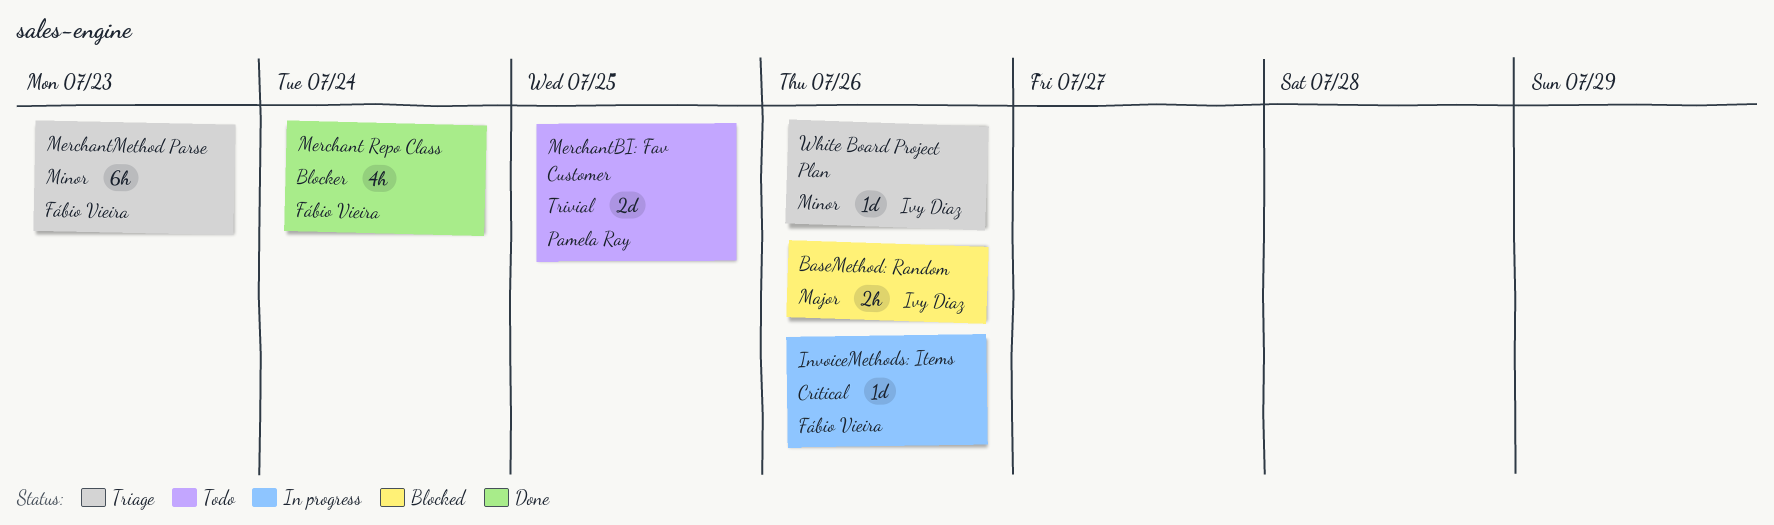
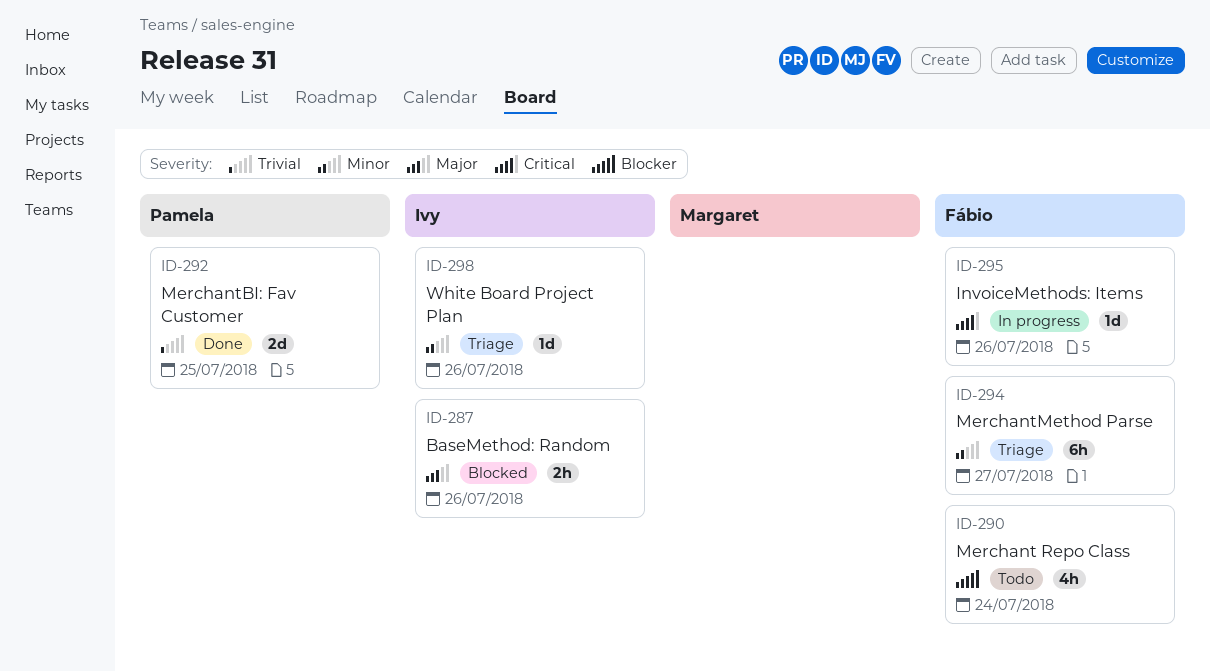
Merchant Repo Class, status: Done -> Todo
MerchantBI: Fav Customer, status: Todo -> Done
MerchantMethod Parse, due: Jul 23 -> Jul 27

